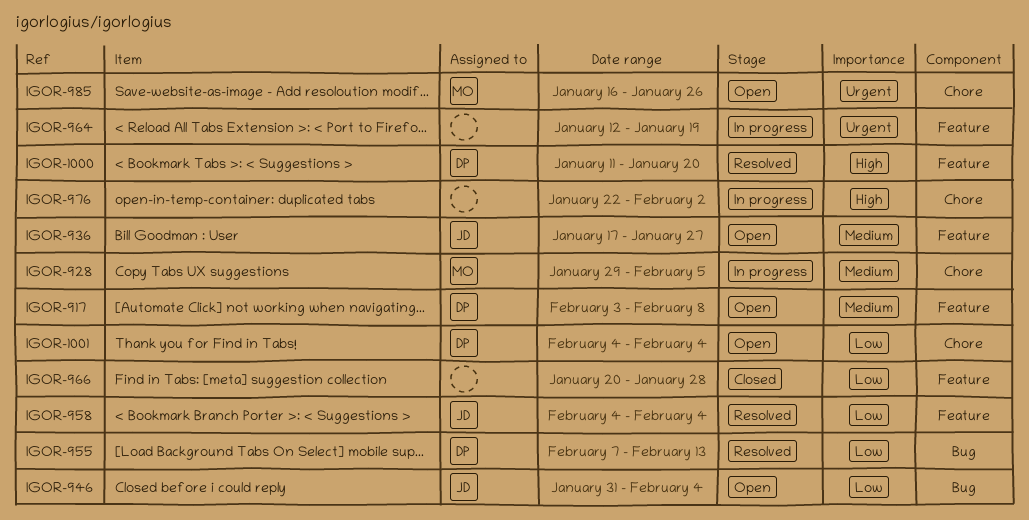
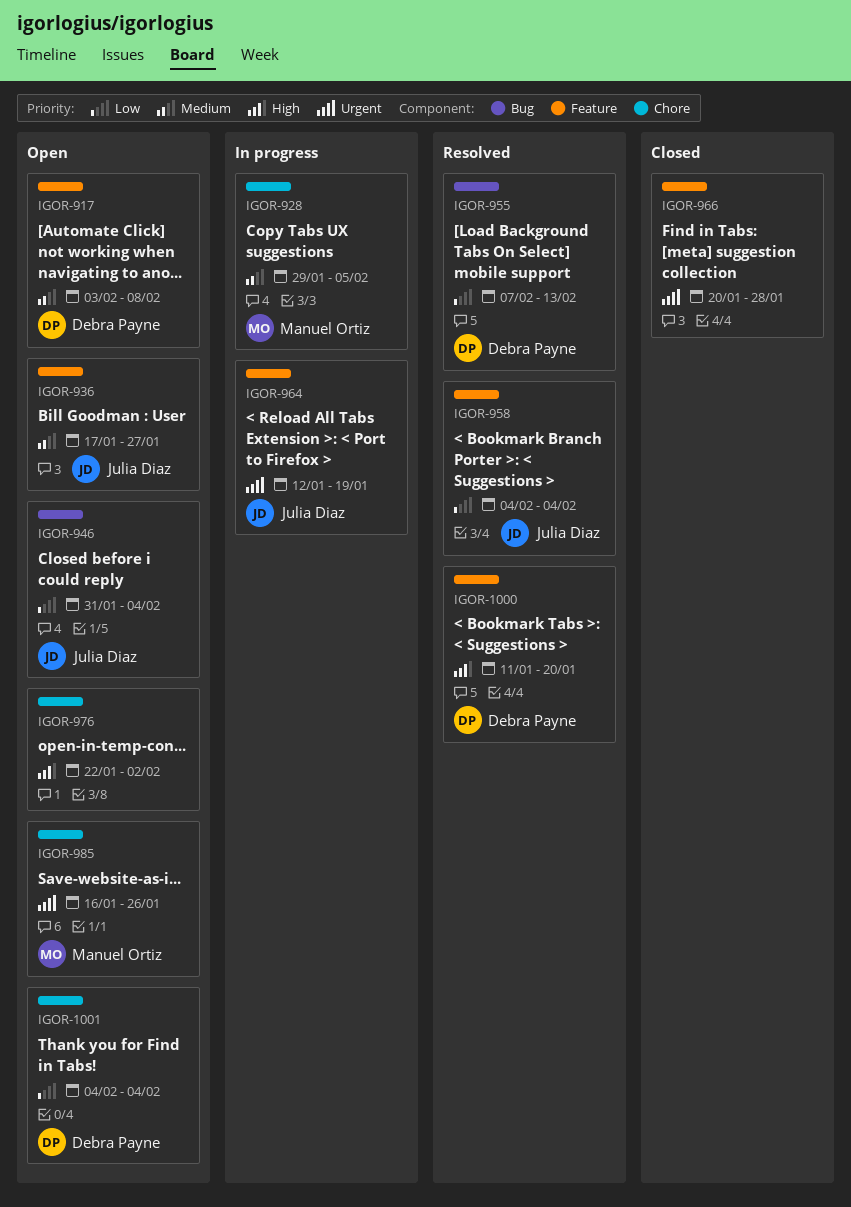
IGOR-964, owner: none -> Julia Diaz
IGOR-966, priority: Low -> Urgent
IGOR-976, status: In progress -> Open

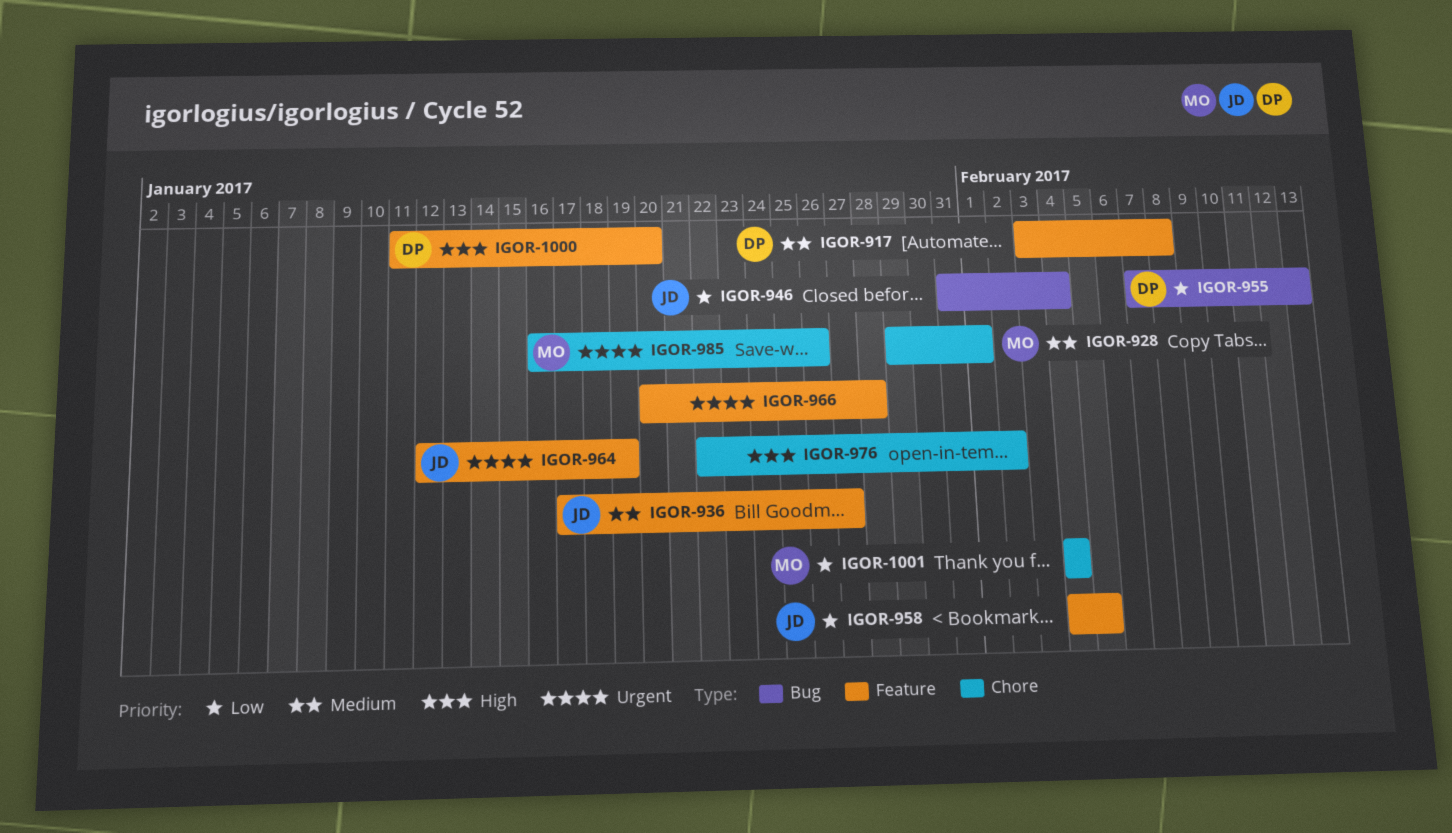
IGOR-928, due: Feb 5 -> Feb 1
IGOR-958, due: Feb 4 -> Feb 5
IGOR-1001, owner: Debra Payne -> Manuel Ortiz

